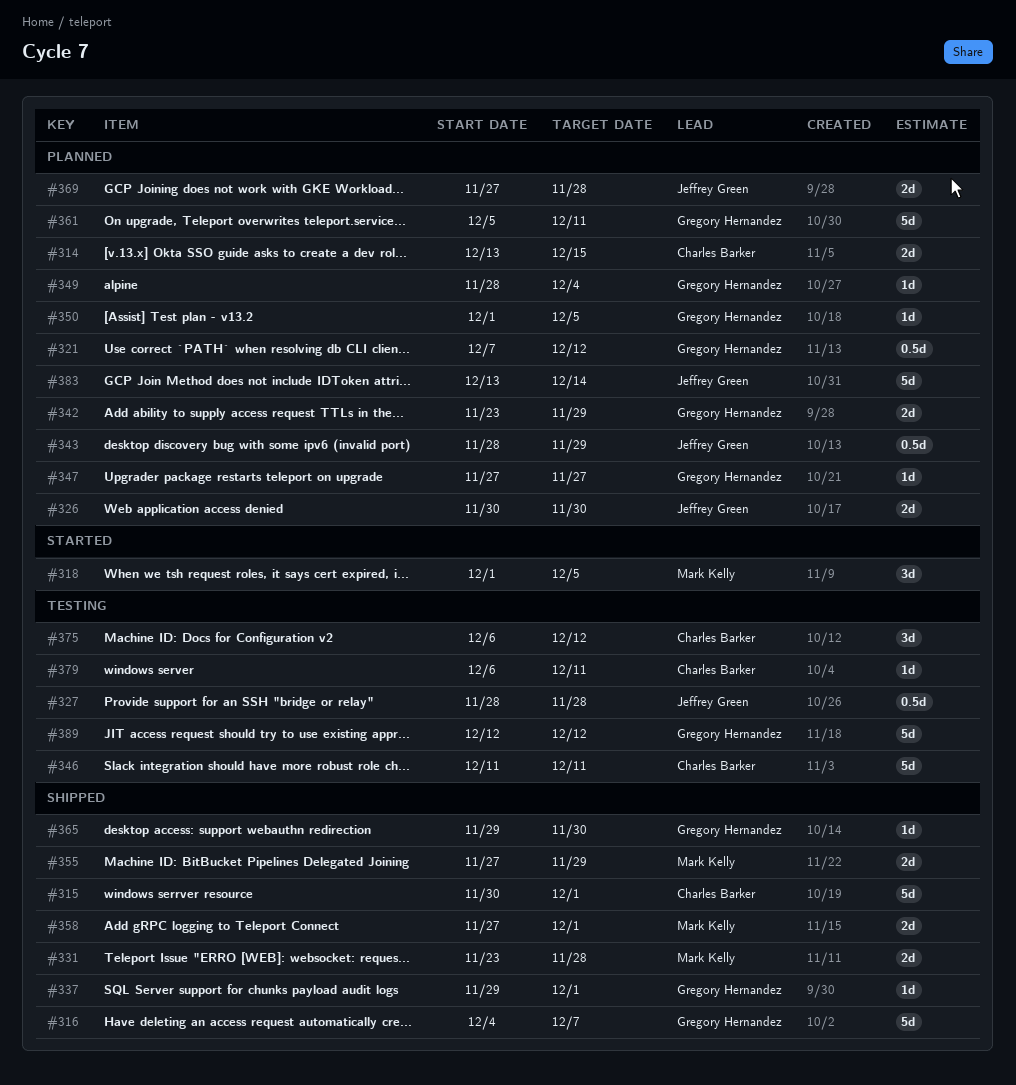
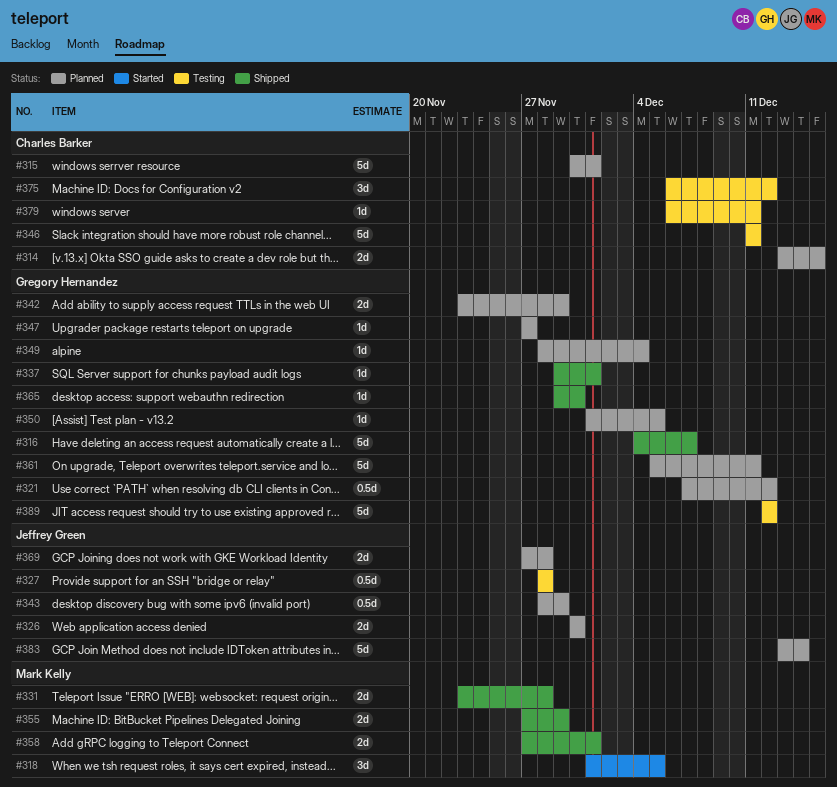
#315, status: Shipped -> Planned

